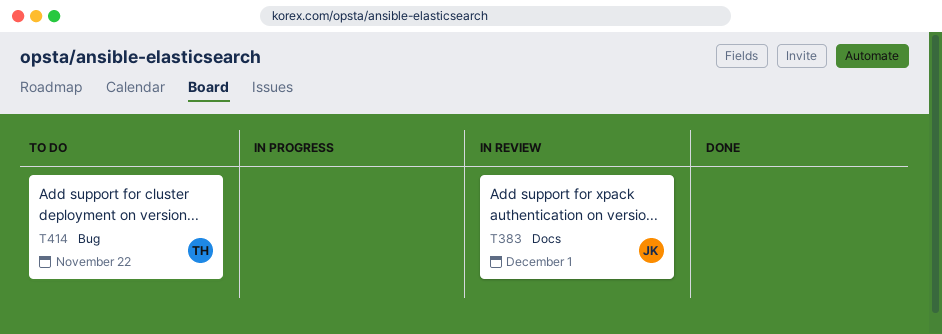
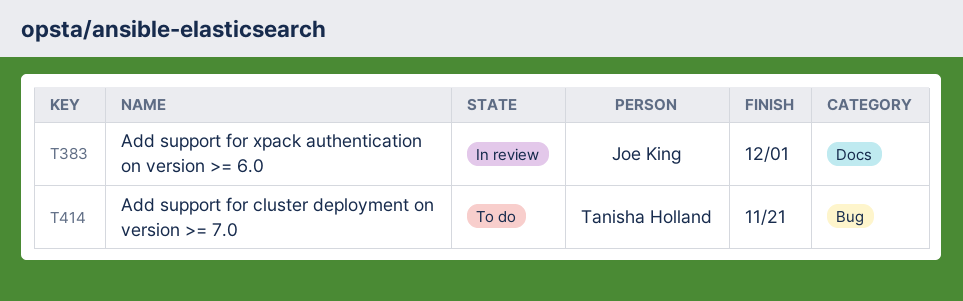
T414, due: Nov 22 -> Nov 21

